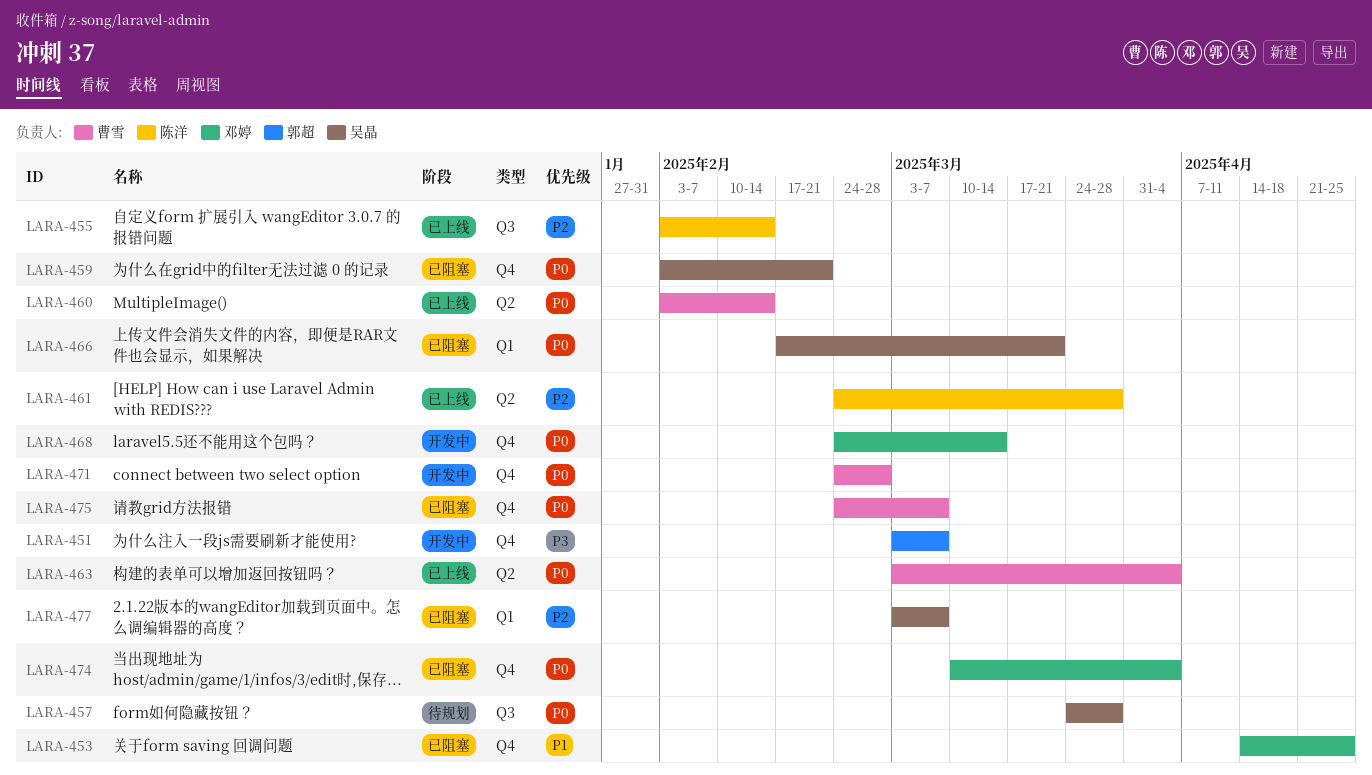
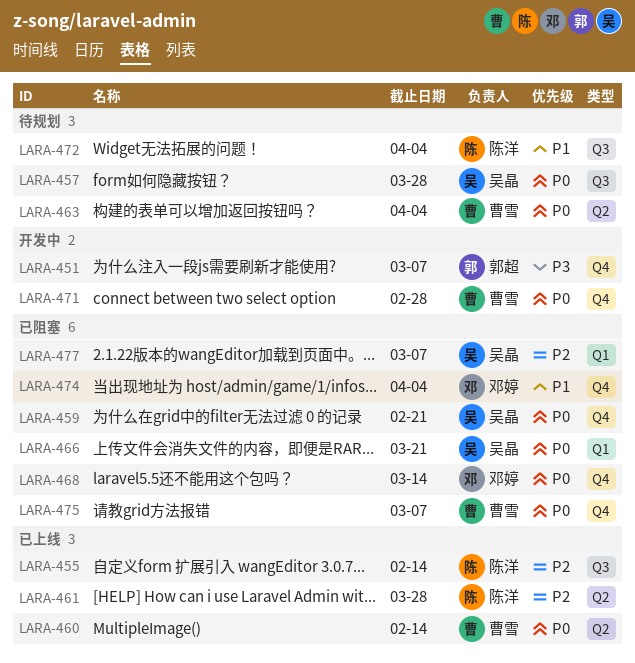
LARA-453: present -> none
LARA-463, status: 已上线 -> 待规划
LARA-468, status: 开发中 -> 已阻塞
LARA-472: none -> present
LARA-474, priority: P0 -> P1

